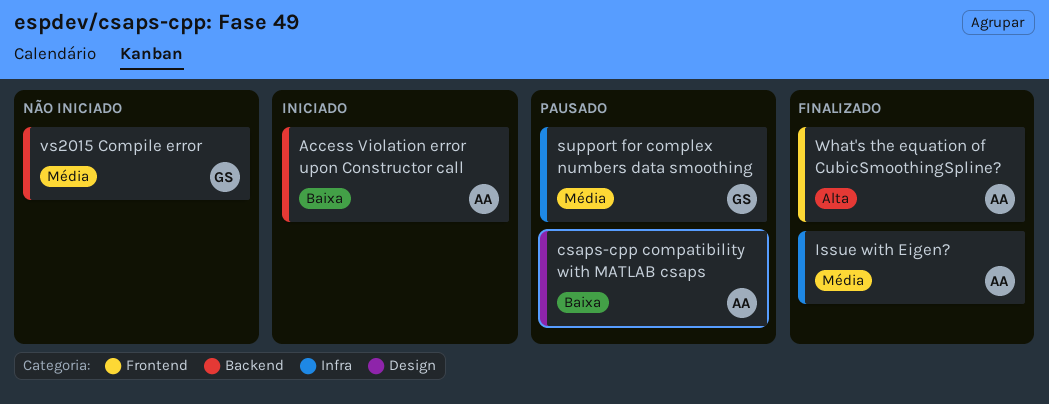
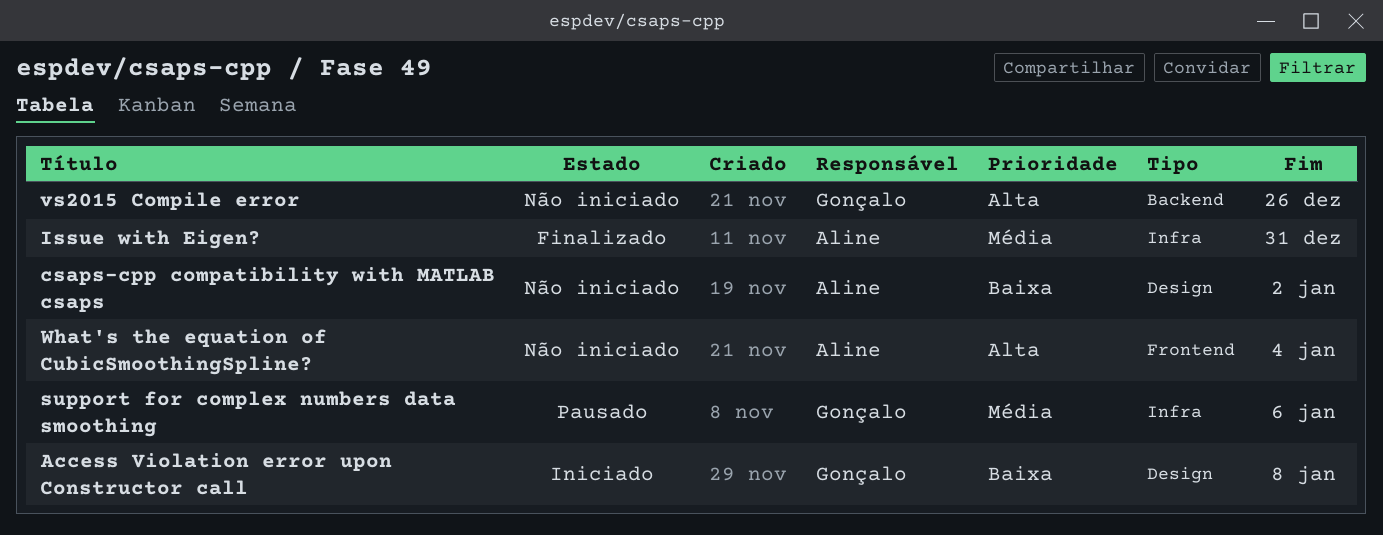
Access Violation error upon Constructor call, owner: Aline -> Gonçalo
Access Violation error upon Constructor call, label: Backend -> Design
csaps-cpp compatibility with MATLAB csaps, status: Pausado -> Não iniciado
vs2015 Compile error, priority: Média -> Alta
What's the equation of CubicSmoothingSpline?, status: Finalizado -> Não iniciado

